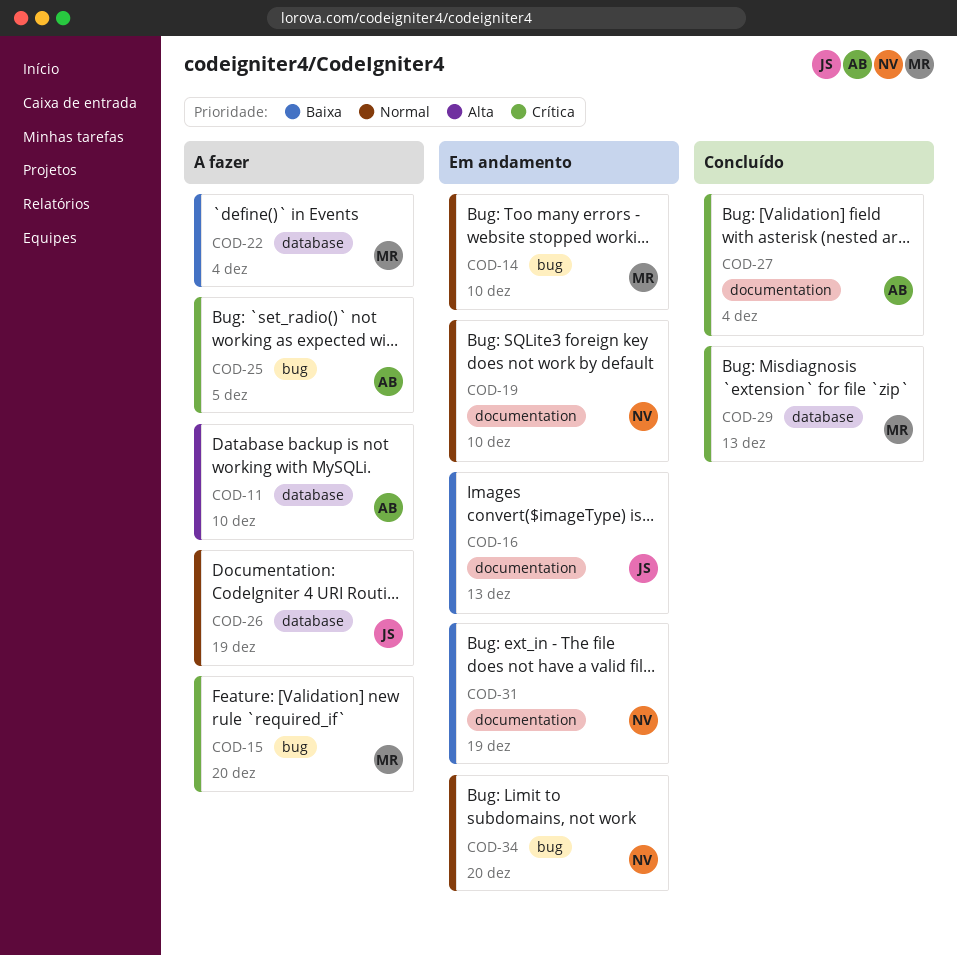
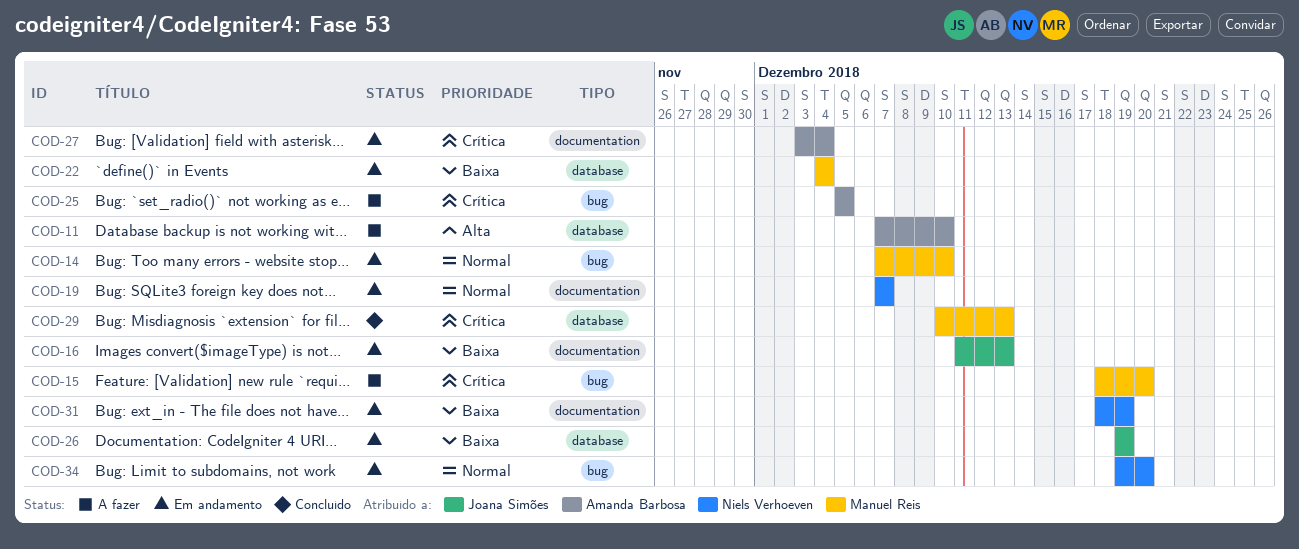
COD-19, due: Dec 10 -> Dec 7
COD-22, status: A fazer -> Em andamento
COD-26, status: A fazer -> Em andamento
COD-26, priority: Normal -> Baixa
COD-27, status: Concluído -> Em andamento

